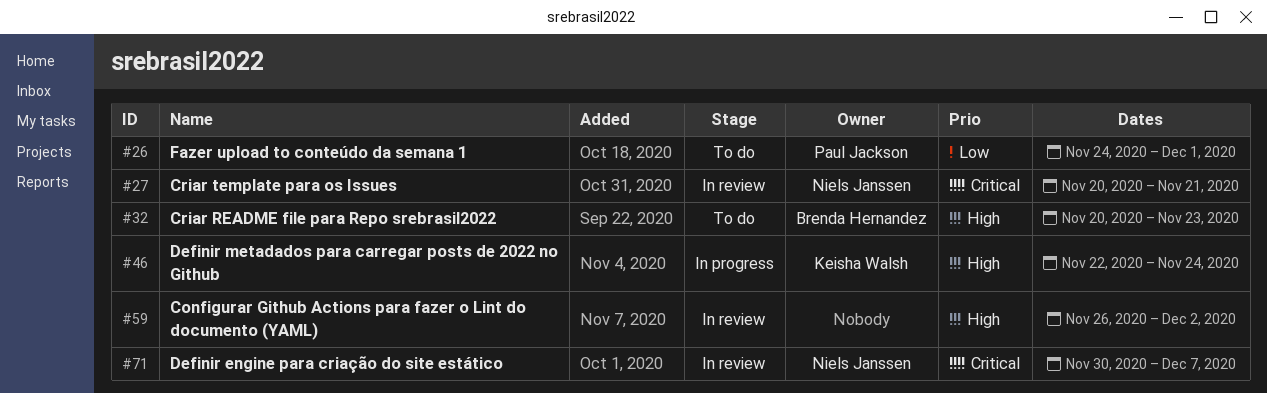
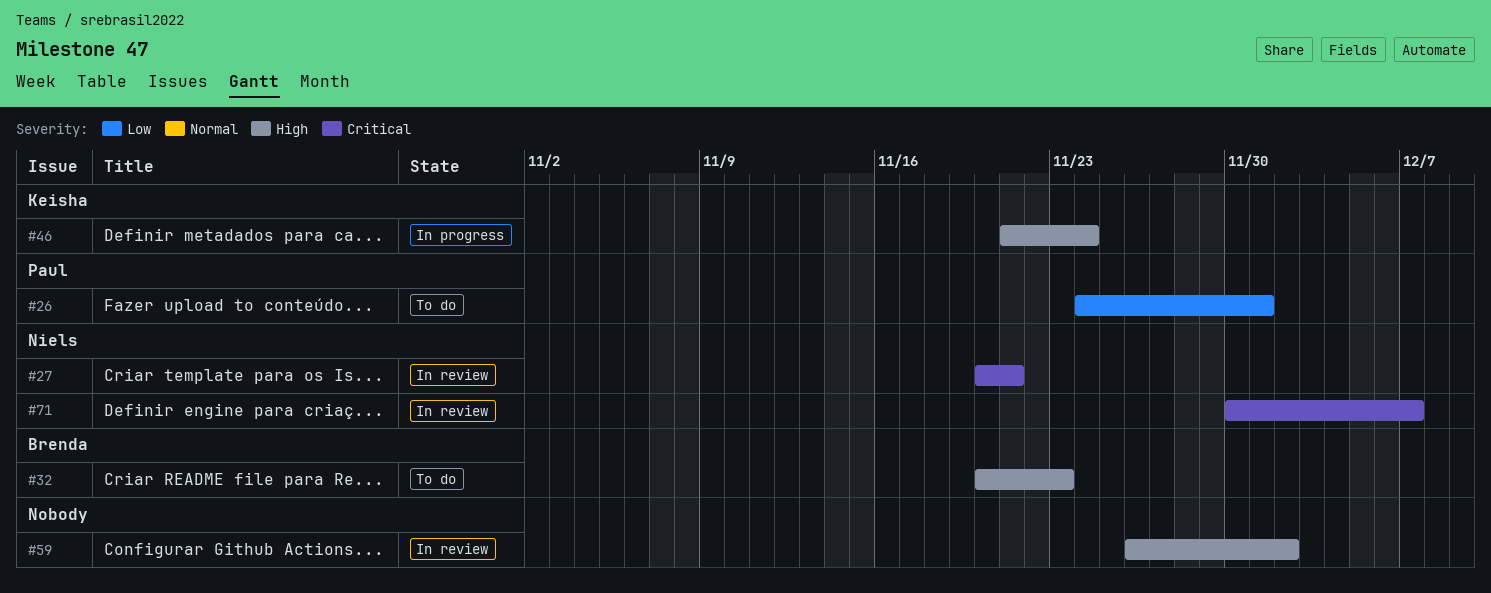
#46, start: Nov 22 -> Nov 21

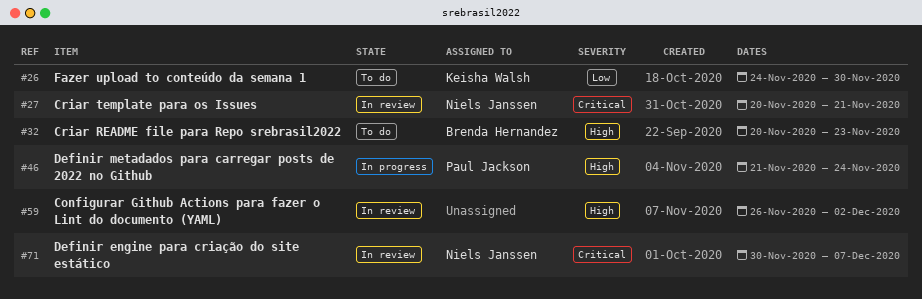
#26, owner: Paul Jackson -> Keisha Walsh
#26, due: Dec 1 -> Nov 30
#46, owner: Keisha Walsh -> Paul Jackson

